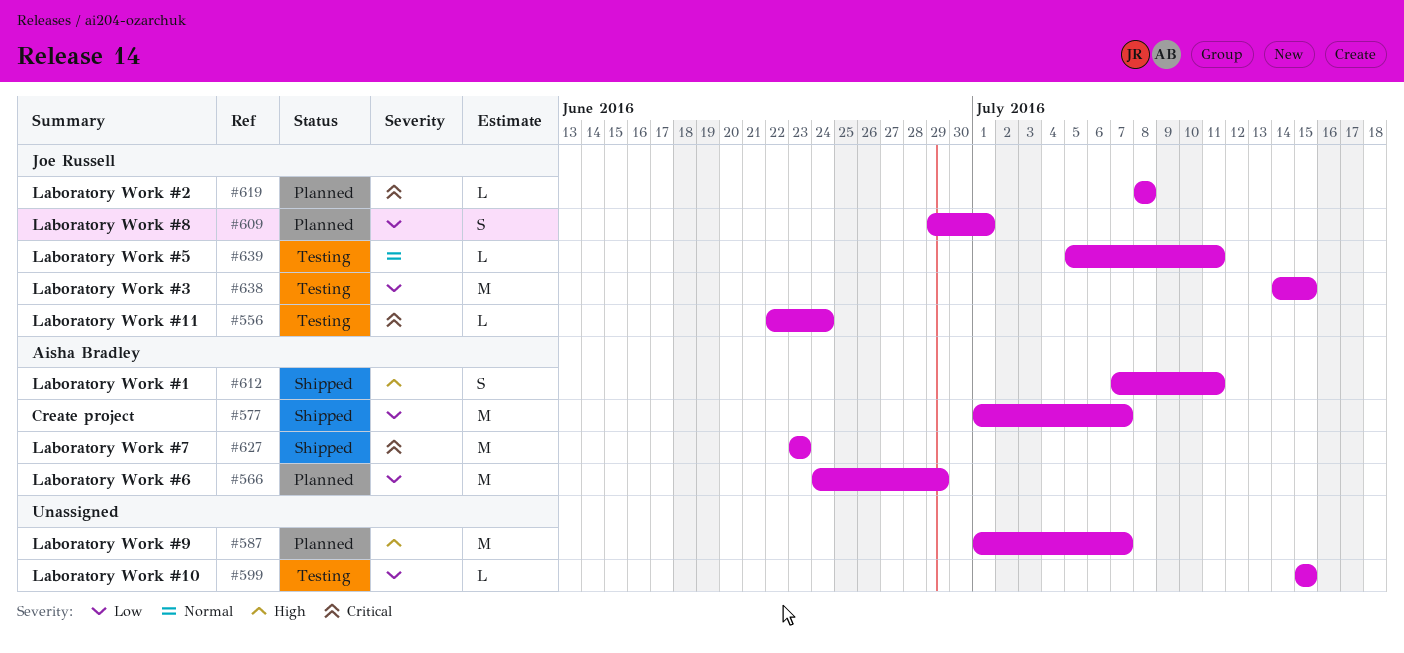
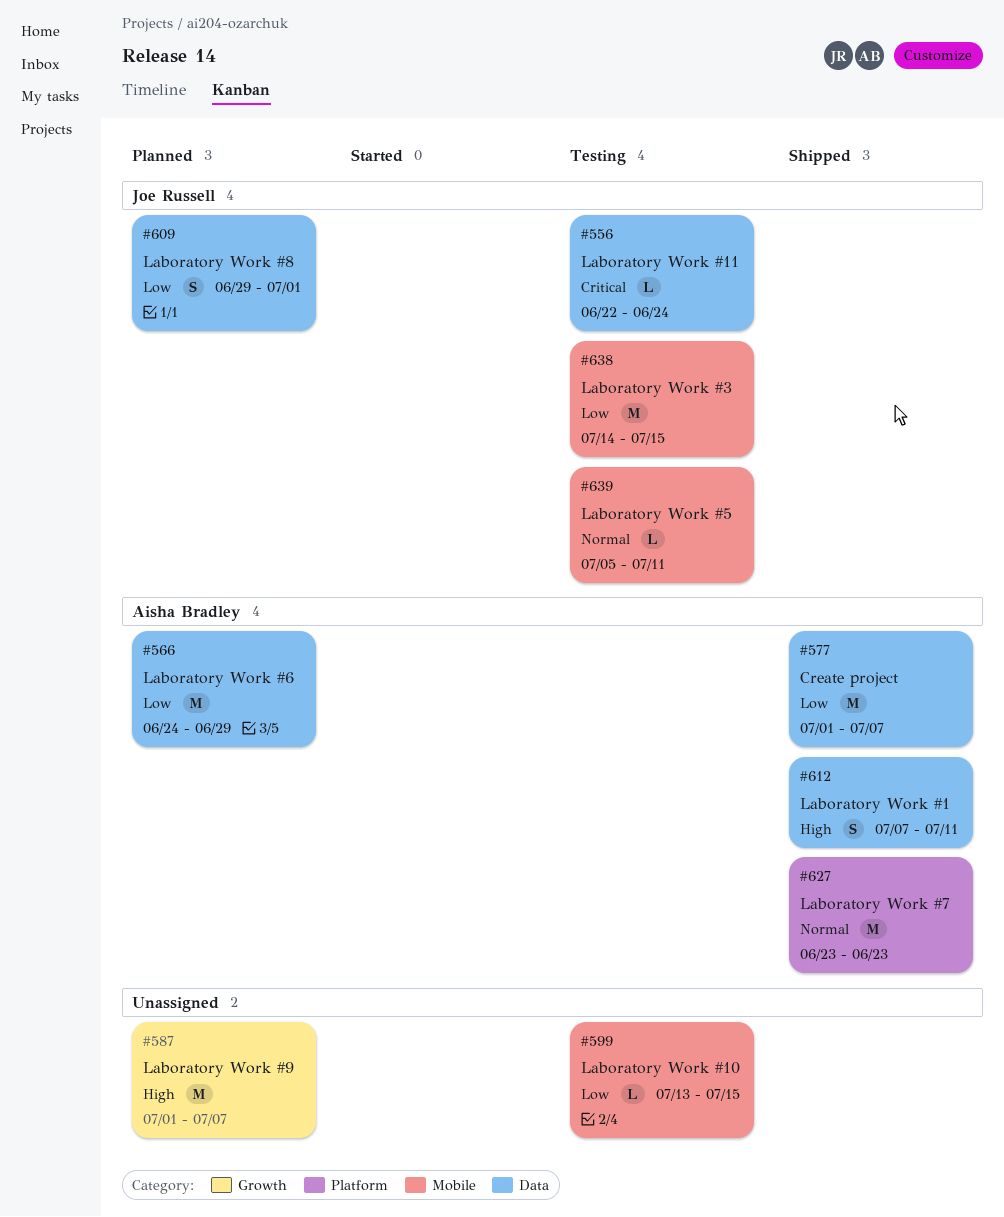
#599, start: Jul 15 -> Jul 13
#619: present -> none
#627, priority: Critical -> Normal

